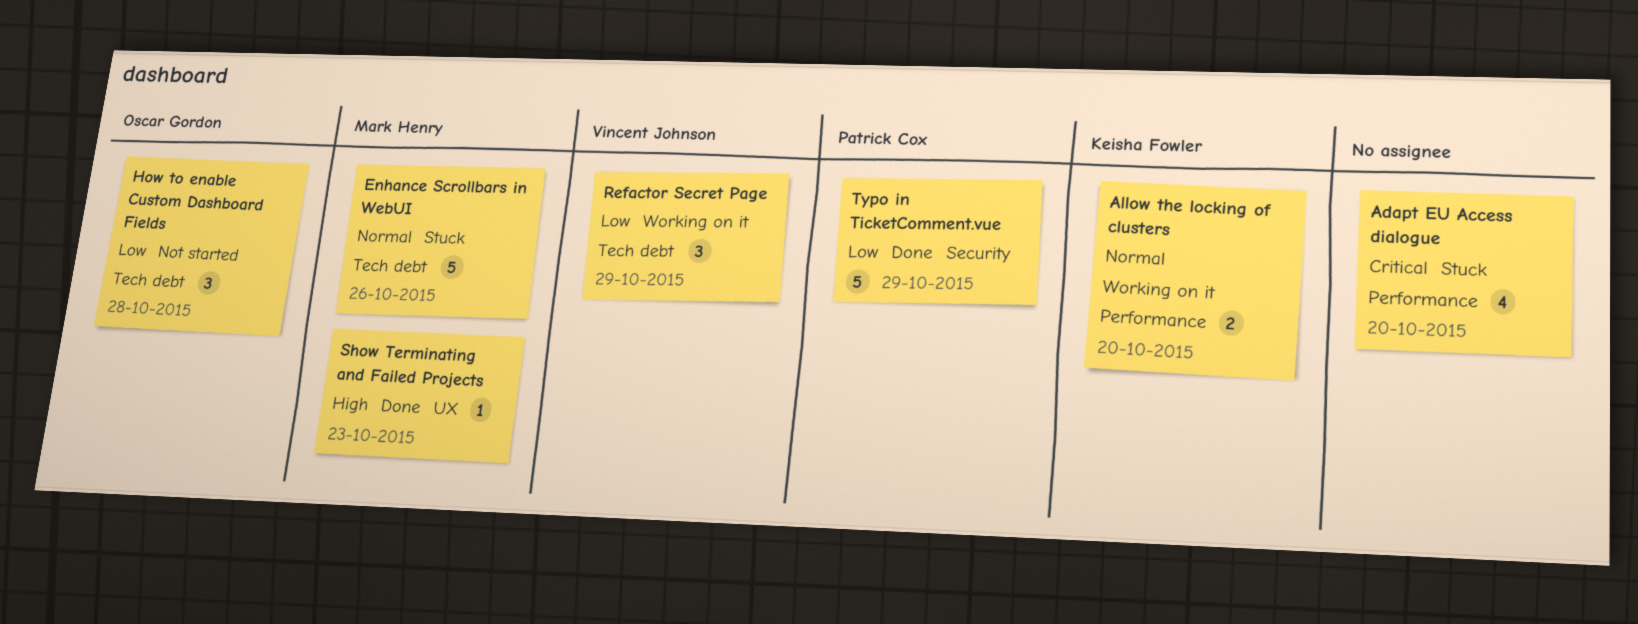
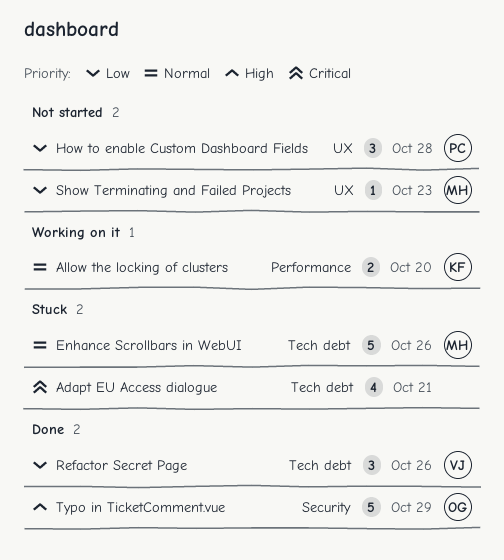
Adapt EU Access dialogue, label: Performance -> Tech debt
Adapt EU Access dialogue, due: Oct 20 -> Oct 21
How to enable Custom Dashboard Fields, owner: Oscar Gordon -> Patrick Cox
How to enable Custom Dashboard Fields, label: Tech debt -> UX
Refactor Secret Page, status: Working on it -> Done
Refactor Secret Page, due: Oct 29 -> Oct 26
Show Terminating and Failed Projects, status: Done -> Not started
Show Terminating and Failed Projects, priority: High -> Low
Typo in TicketComment.vue, owner: Patrick Cox -> Oscar Gordon
Typo in TicketComment.vue, priority: Low -> High

